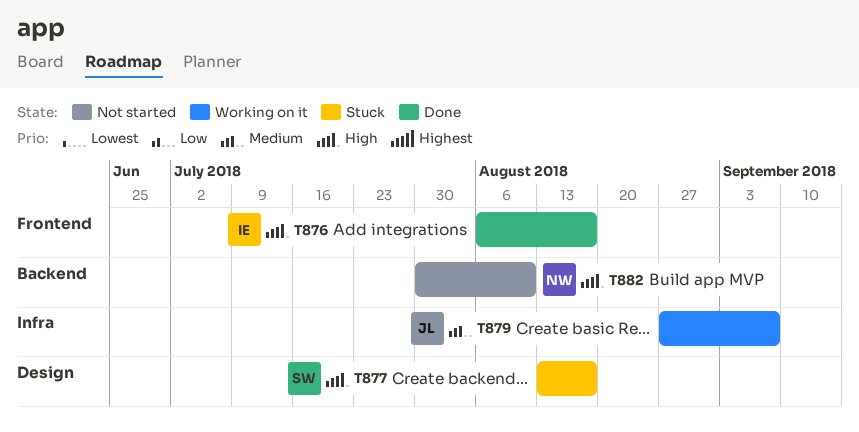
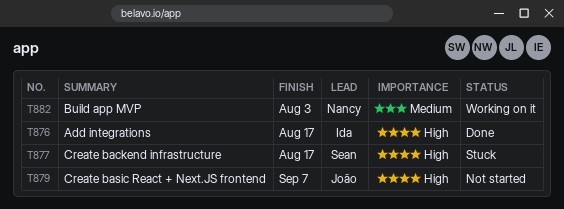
T879, status: Working on it -> Not started
T879, priority: Medium -> High
T882, status: Not started -> Working on it
T882, priority: High -> Medium
T882, due: Aug 10 -> Aug 3

